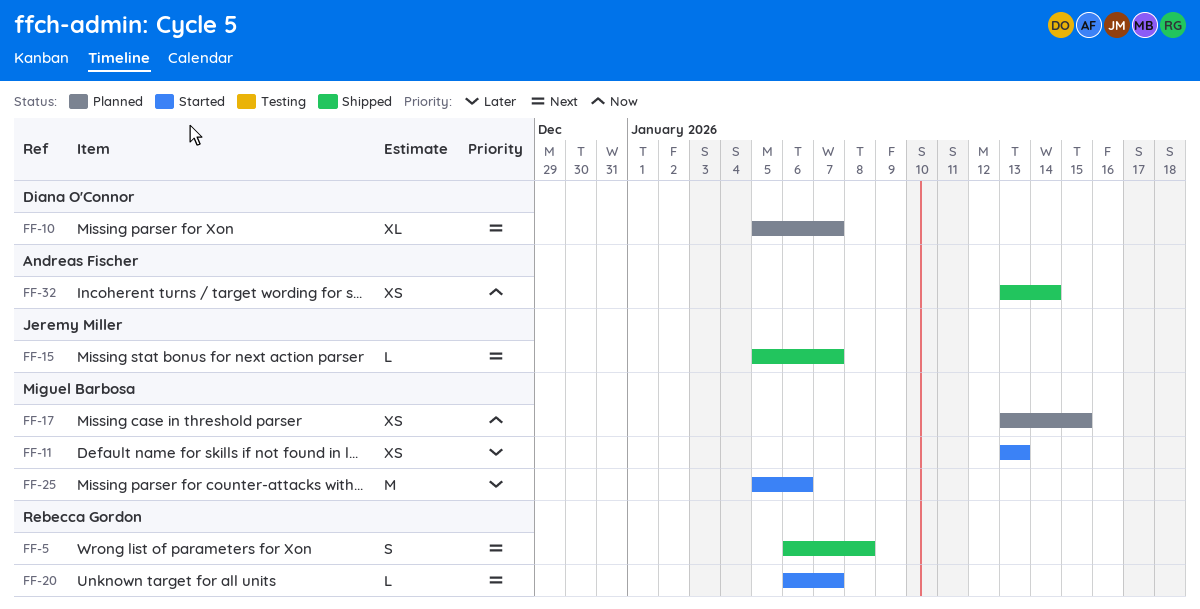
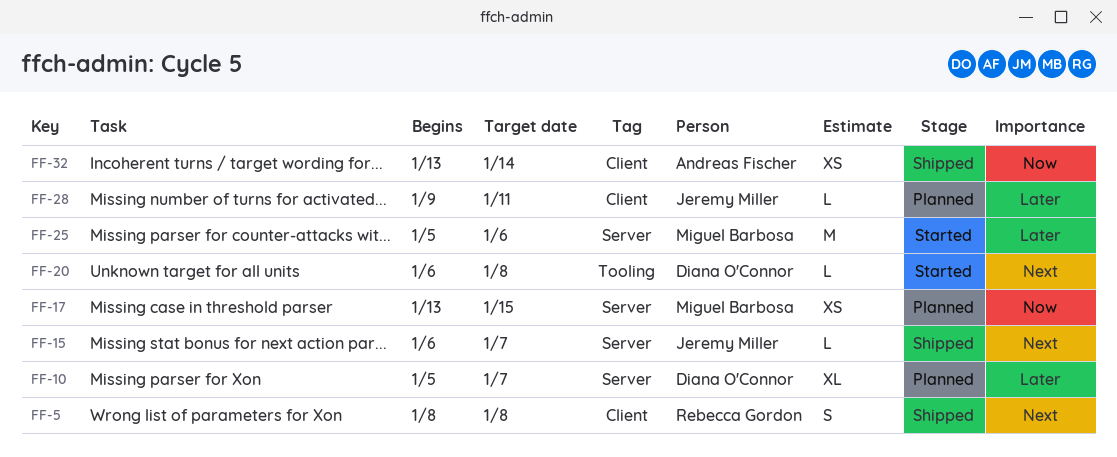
FF-5, start: Jan 6 -> Jan 8
FF-10, priority: Next -> Later
FF-11: present -> none
FF-15, start: Jan 5 -> Jan 6
FF-20, owner: Rebecca Gordon -> Diana O'Connor
FF-20, due: Jan 7 -> Jan 8
FF-28: none -> present

